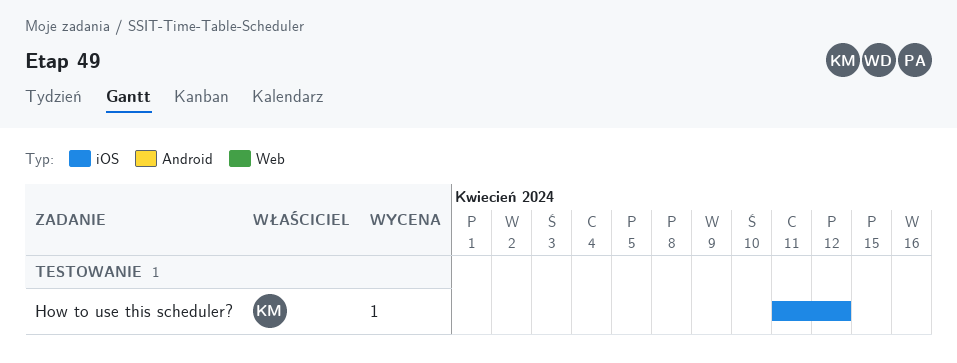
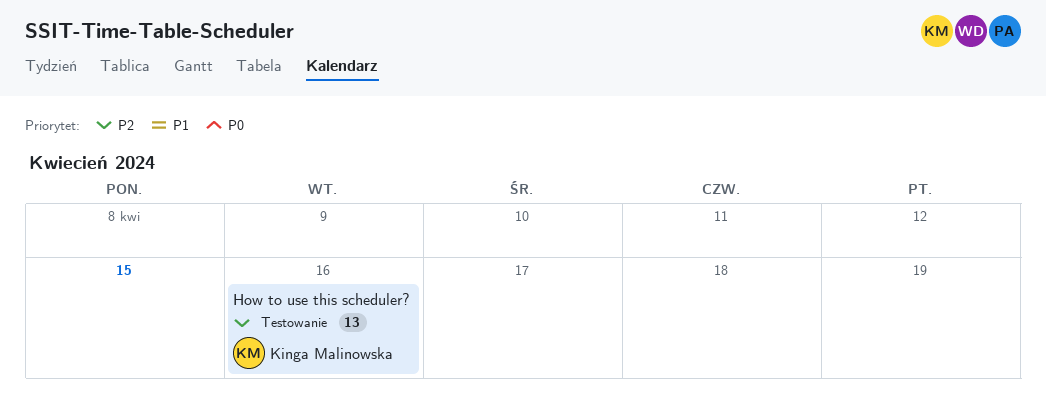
How to use this scheduler?, estimate: 1 -> 13
How to use this scheduler?, due: Apr 12 -> Apr 16

